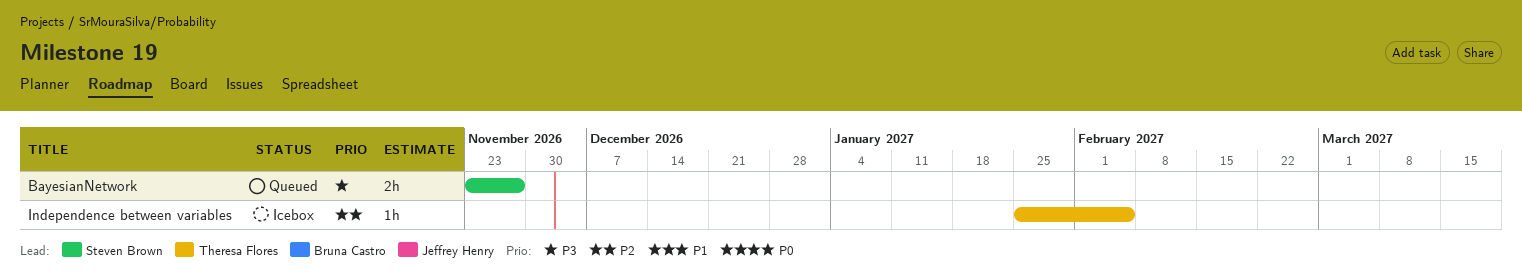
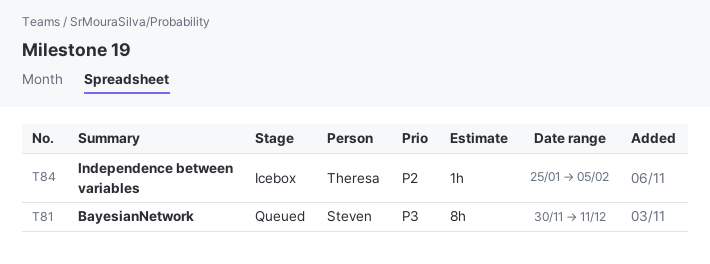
BayesianNetwork, estimate: 2h -> 8h
BayesianNetwork, start: Nov 23 -> Nov 30
BayesianNetwork, due: Nov 27 -> Dec 11

